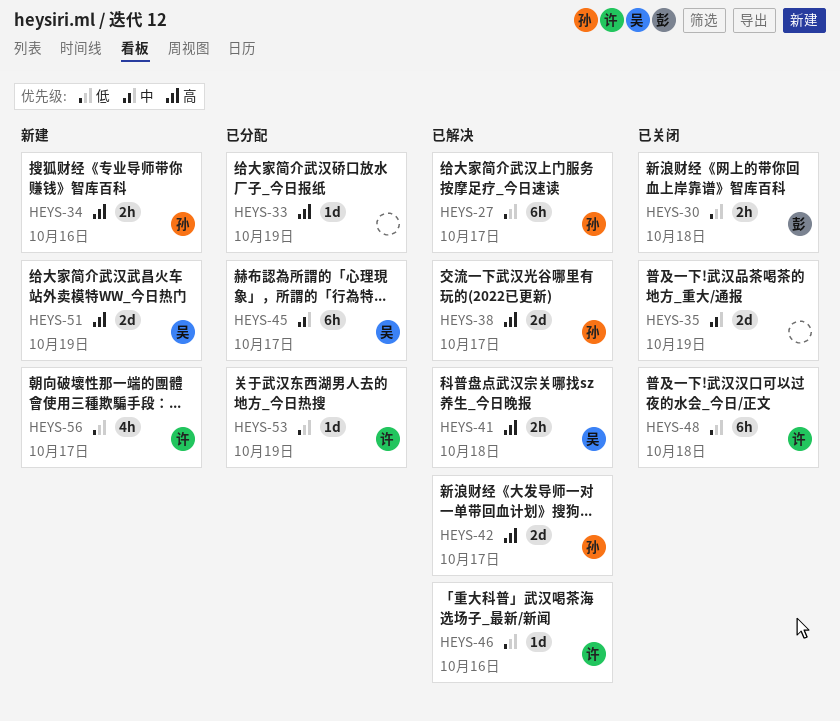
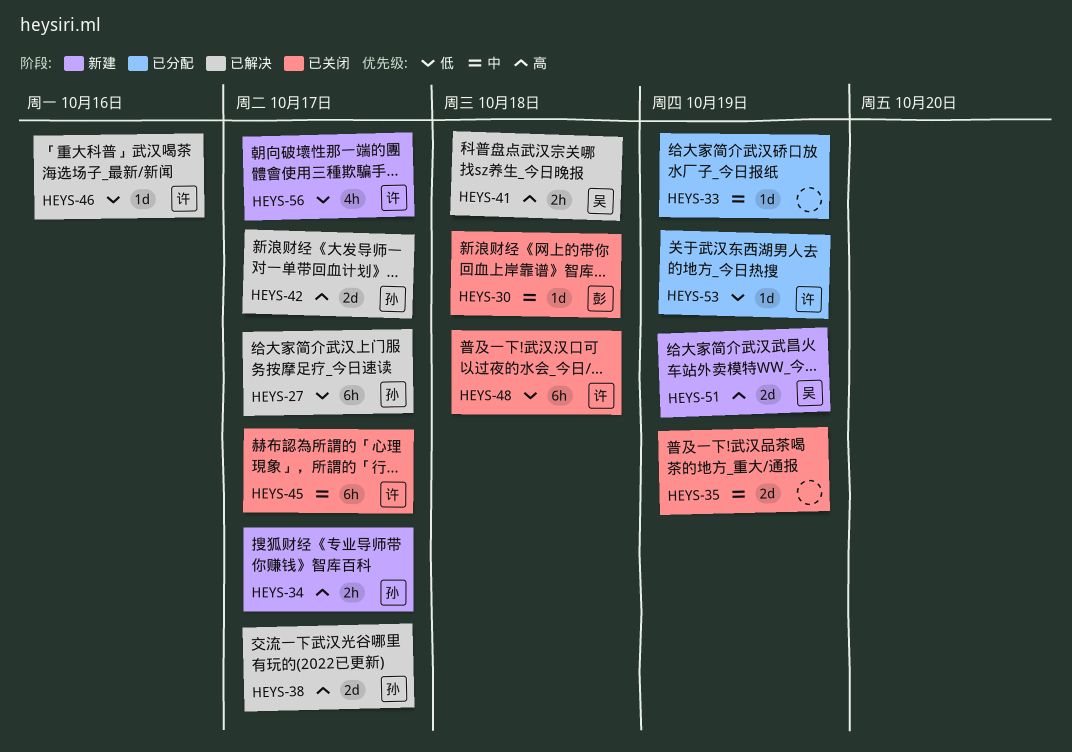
HEYS-30, priority: 低 -> 中
HEYS-30, estimate: 2h -> 1d
HEYS-33, priority: 高 -> 中
HEYS-34, due: Oct 16 -> Oct 17
HEYS-45, status: 已分配 -> 已关闭
HEYS-45, owner: 吴 -> 许

